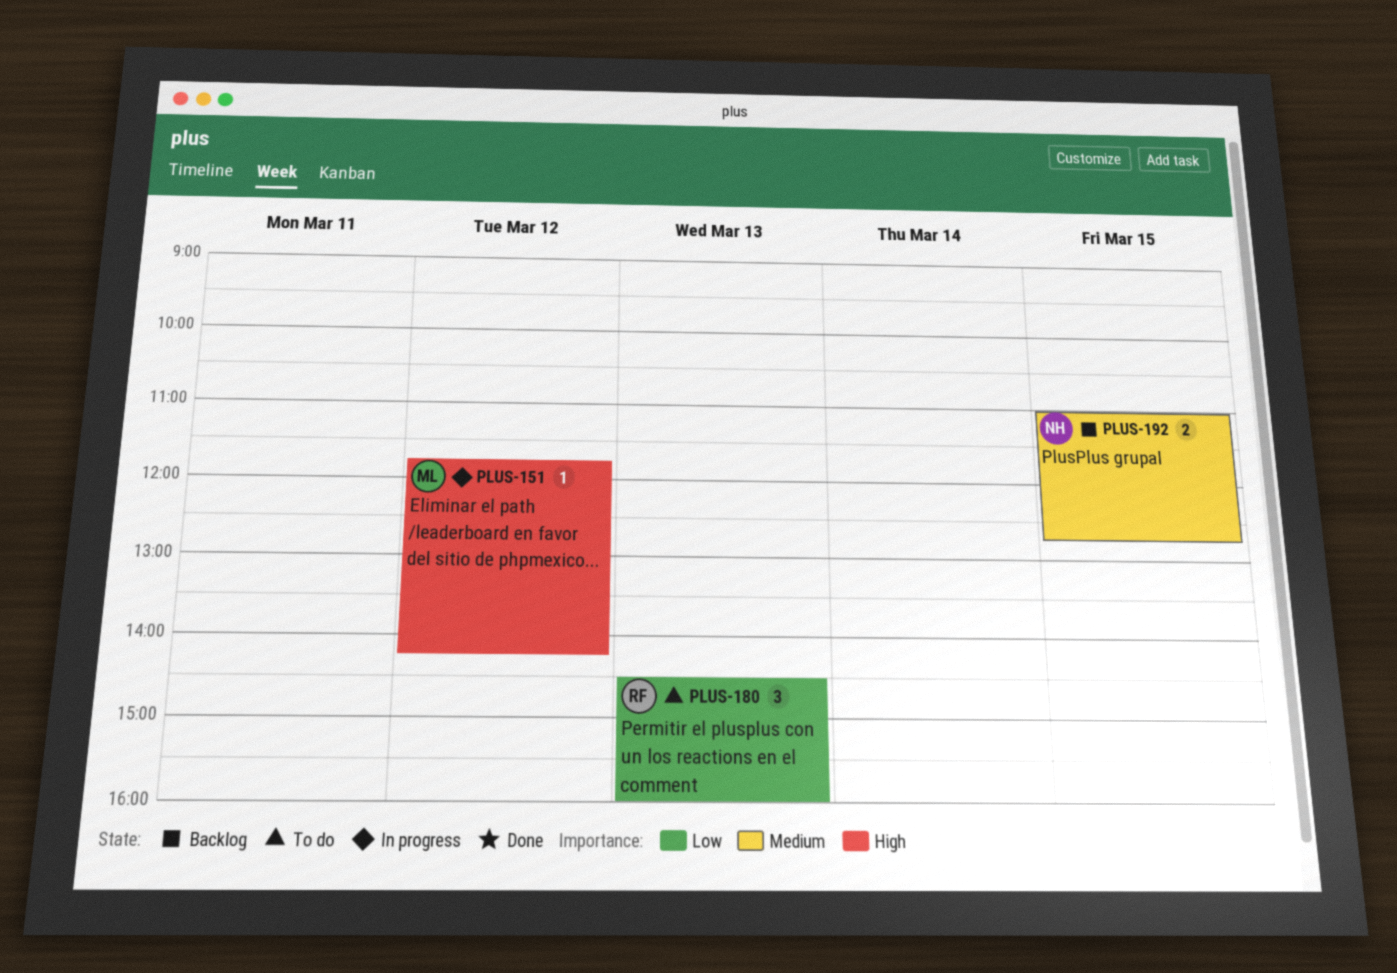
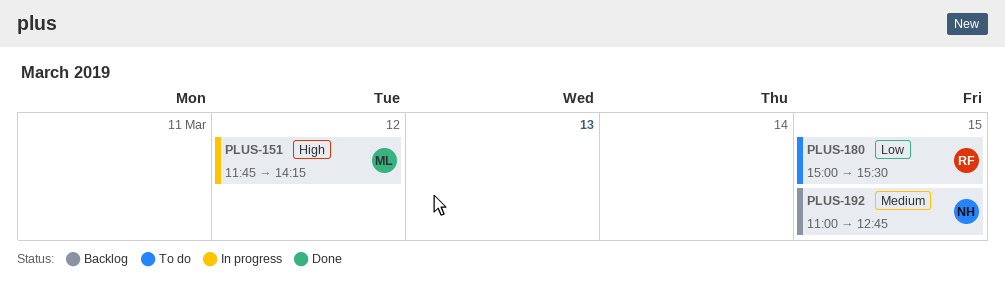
PLUS-180, day: Mar 13 -> Mar 15
PLUS-180, begins: 14:30 -> 15:00
PLUS-180, ends: 16:00 -> 15:30

